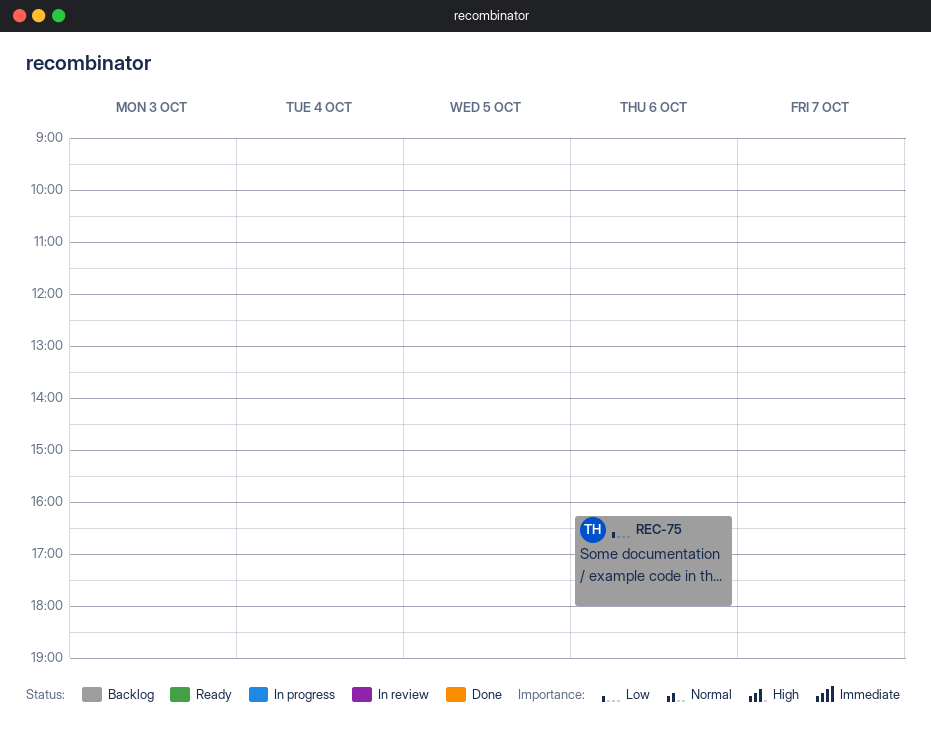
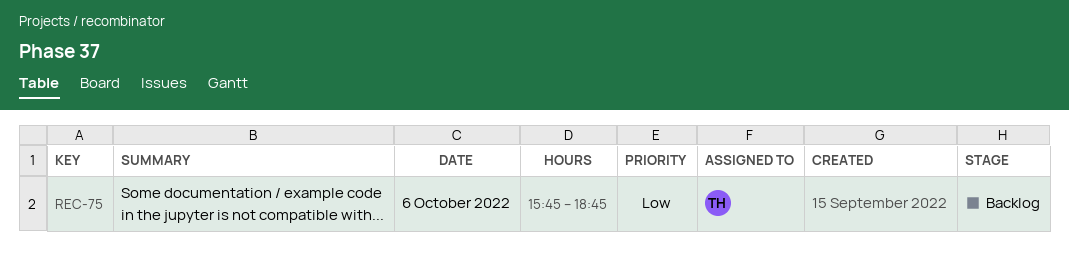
REC-75, begins: 16:15 -> 15:45
REC-75, ends: 18:00 -> 18:45

